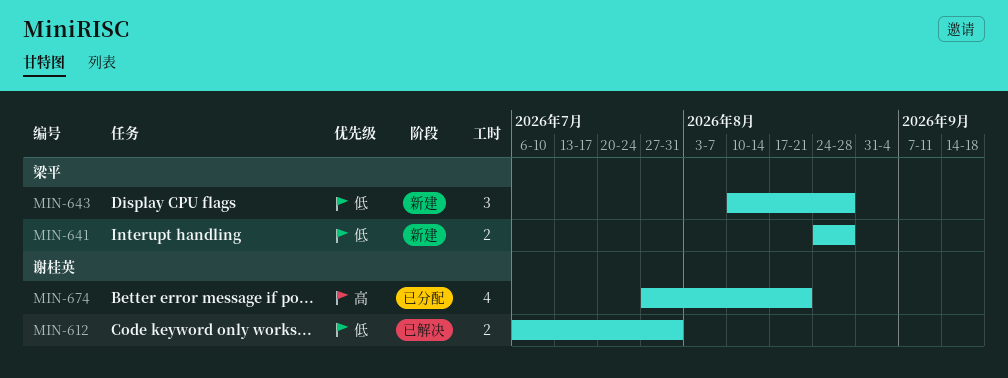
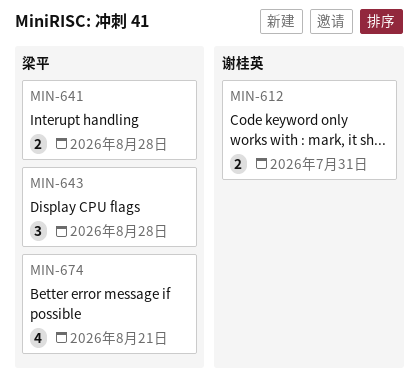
MIN-674, owner: 谢桂英 -> 梁平

